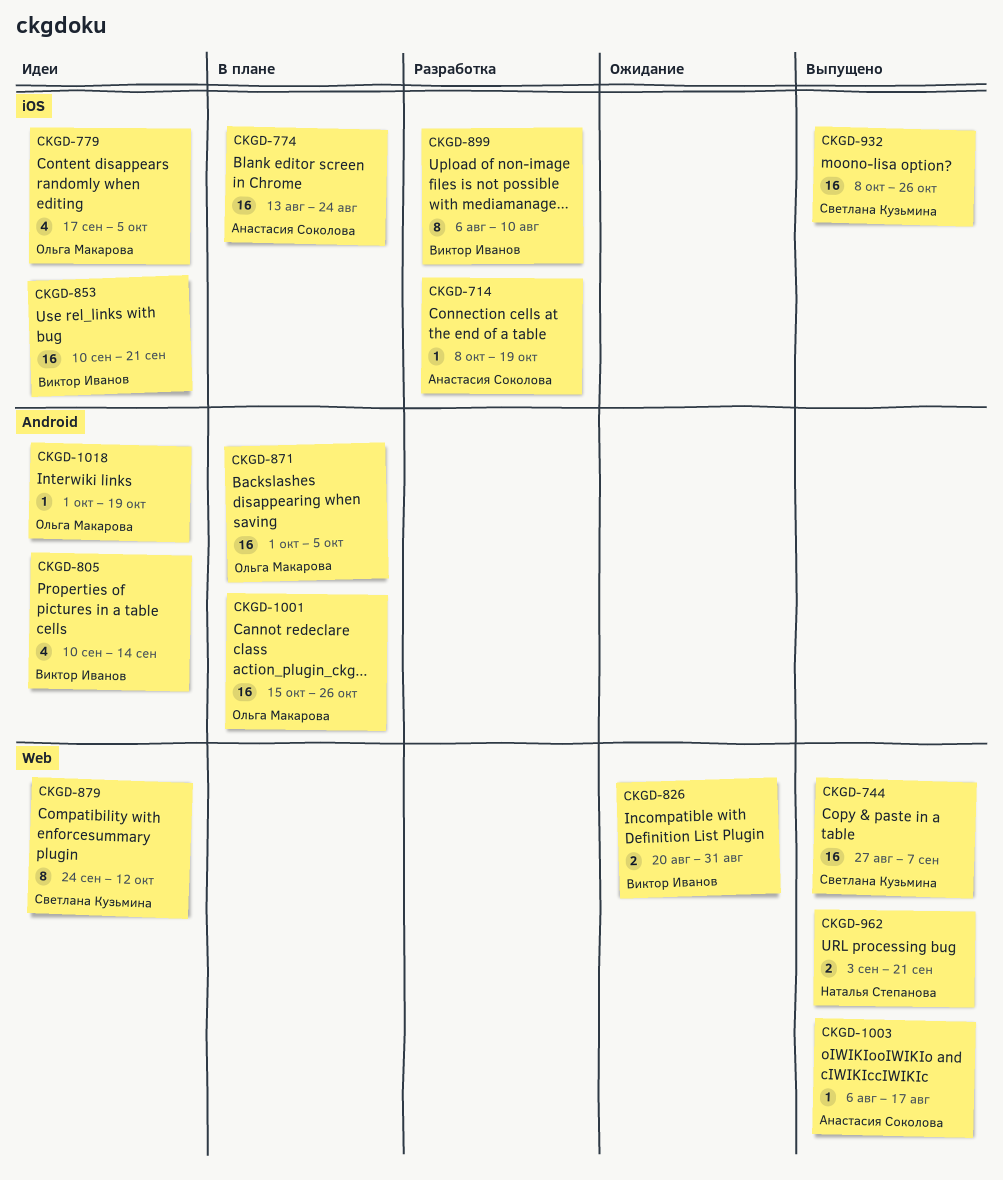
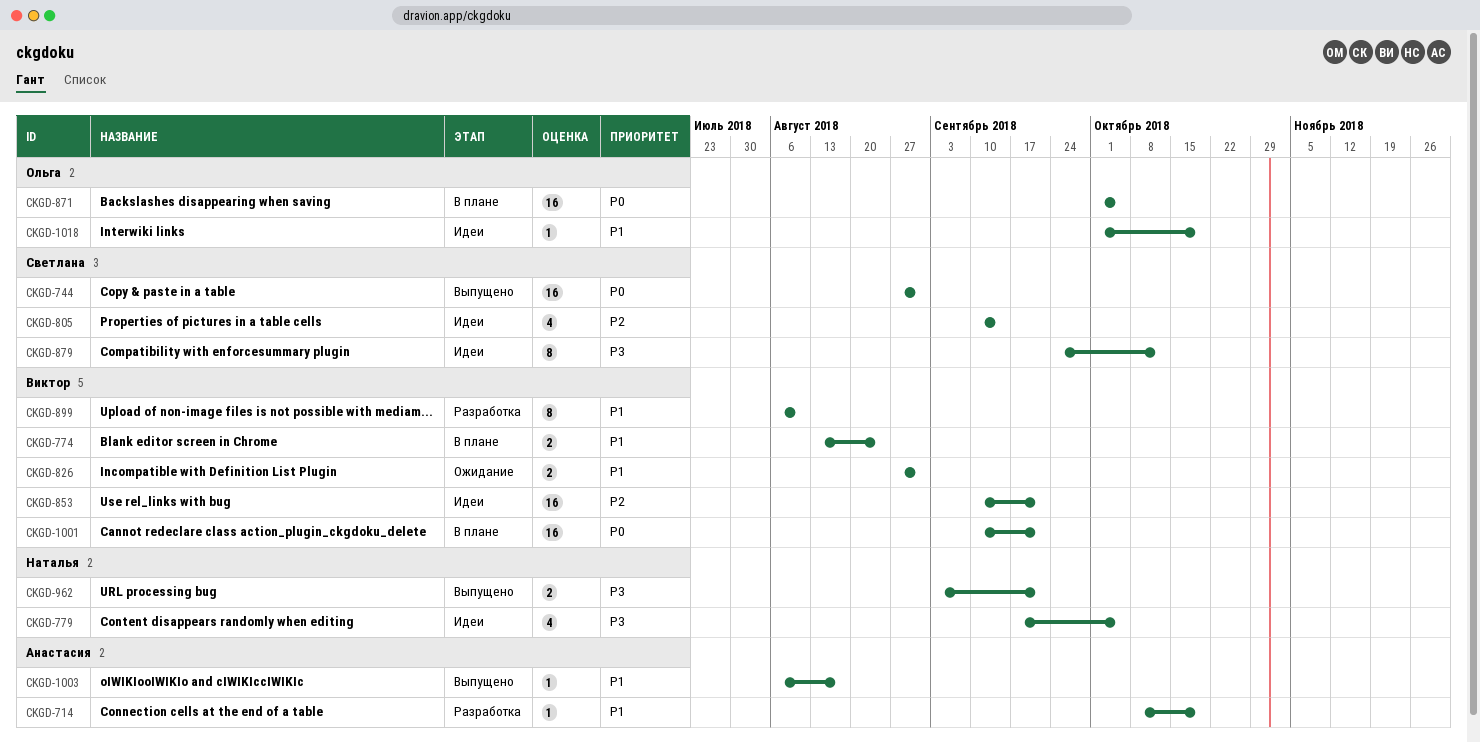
CKGD-744, due: Sep 7 -> Aug 31
CKGD-774, owner: Анастасия Соколова -> Виктор Иванов
CKGD-774, estimate: 16 -> 2
CKGD-779, owner: Ольга Макарова -> Наталья Степанова
CKGD-805, owner: Виктор Иванов -> Светлана Кузьмина
CKGD-826, start: Aug 20 -> Aug 27
CKGD-932: present -> none
CKGD-1001, owner: Ольга Макарова -> Виктор Иванов
CKGD-1001, start: Oct 15 -> Sep 10
CKGD-1001, due: Oct 26 -> Sep 21

